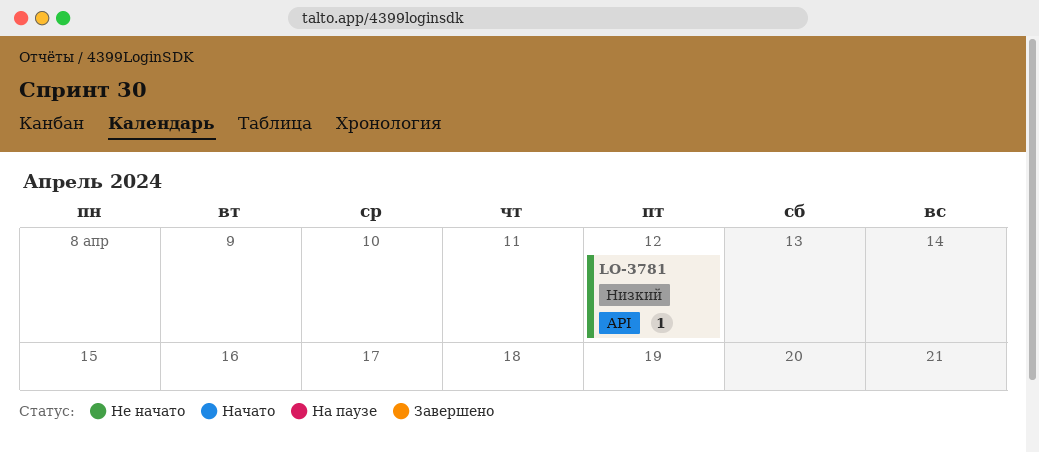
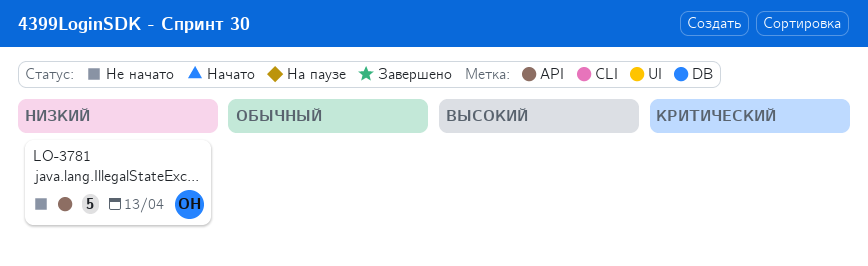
LO-3781, estimate: 1 -> 5
LO-3781, due: Apr 12 -> Apr 13

